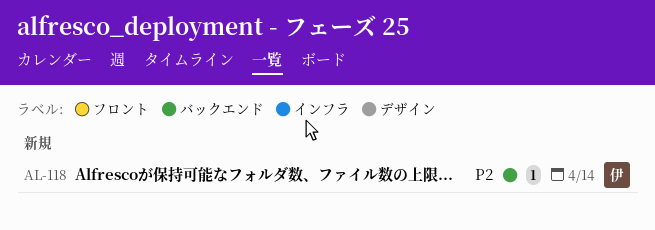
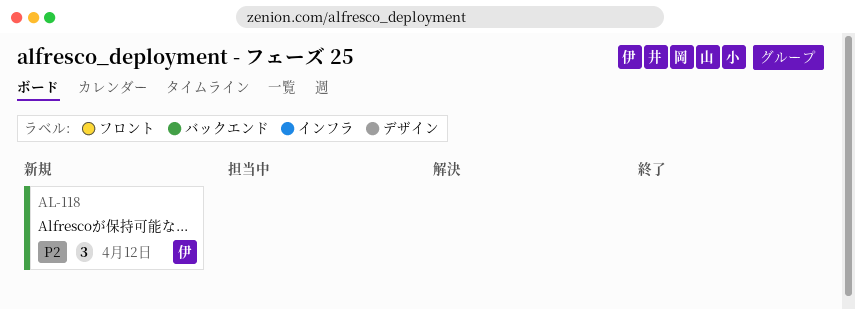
AL-118, estimate: 1 -> 3
AL-118, due: Apr 14 -> Apr 12

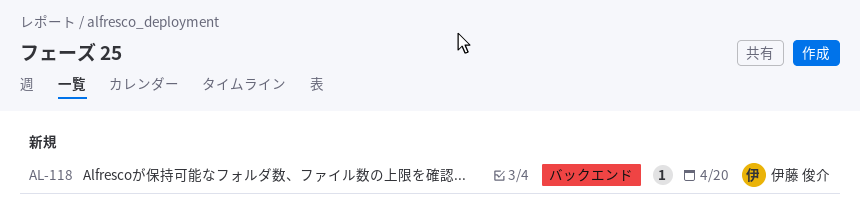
AL-118, estimate: 3 -> 1
AL-118, due: Apr 12 -> Apr 20

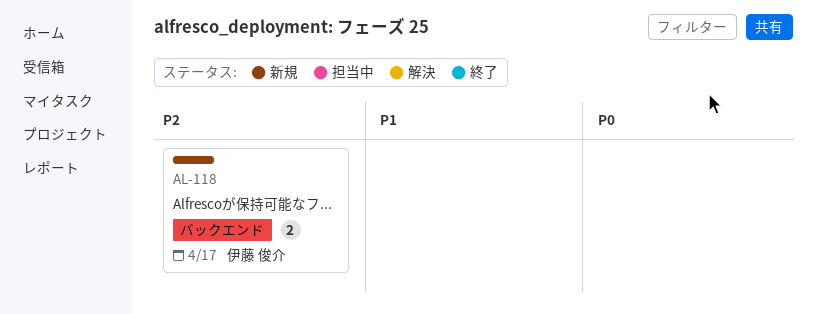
AL-118, estimate: 1 -> 2
AL-118, due: Apr 20 -> Apr 17

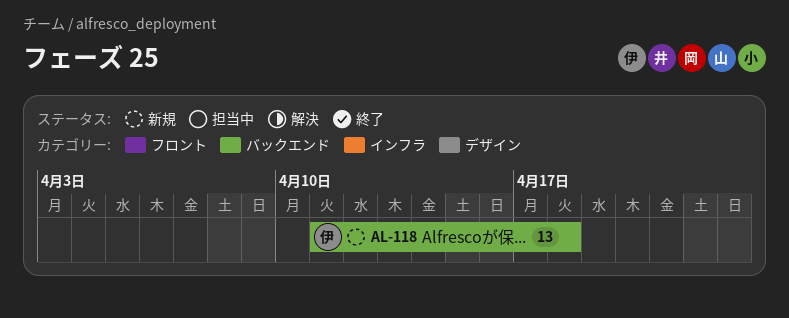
AL-118, estimate: 2 -> 13
AL-118, due: Apr 17 -> Apr 18

